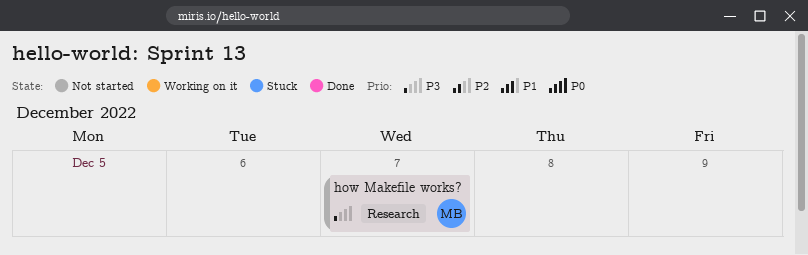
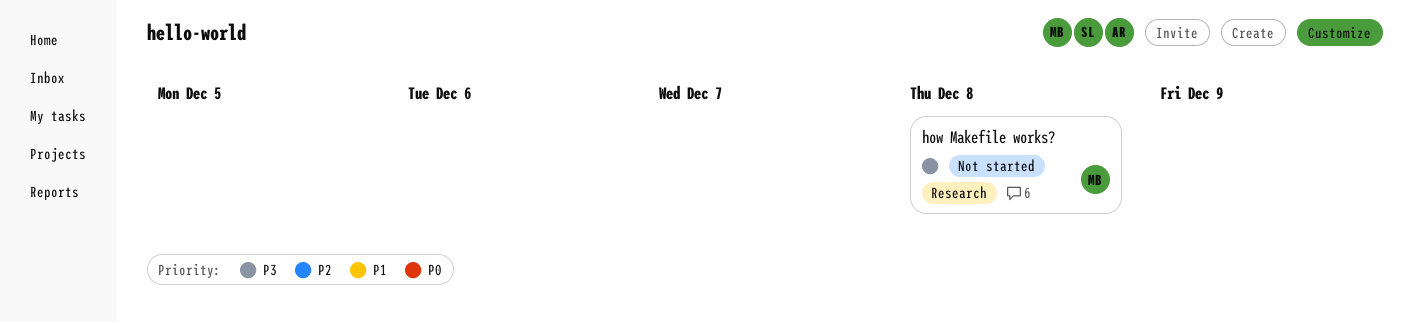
how Makefile works?, due: Dec 7 -> Dec 8

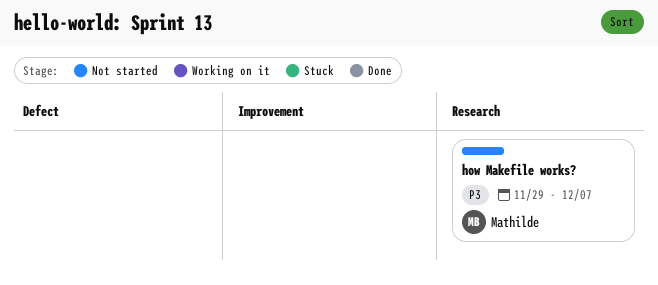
how Makefile works?, due: Dec 8 -> Dec 7

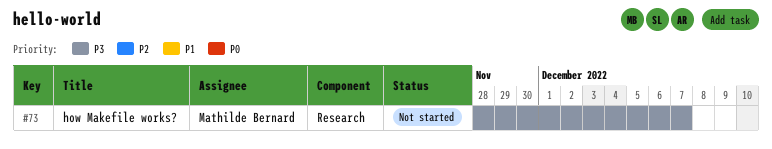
how Makefile works?, start: Nov 29 -> Nov 28

